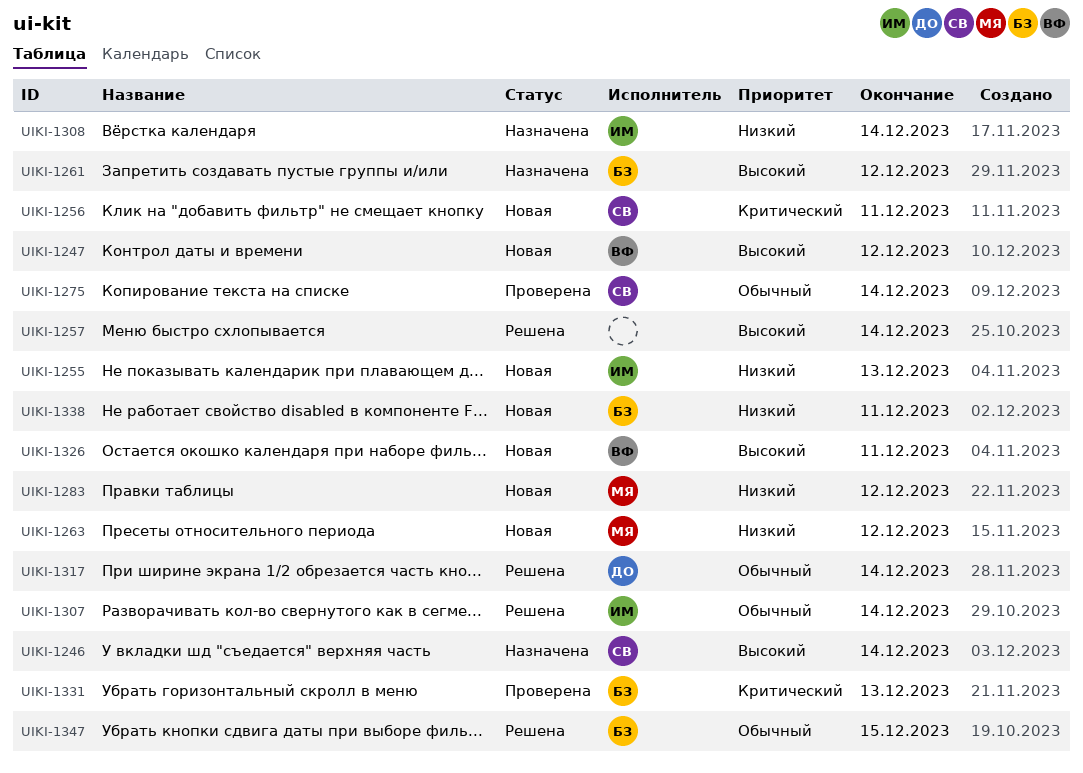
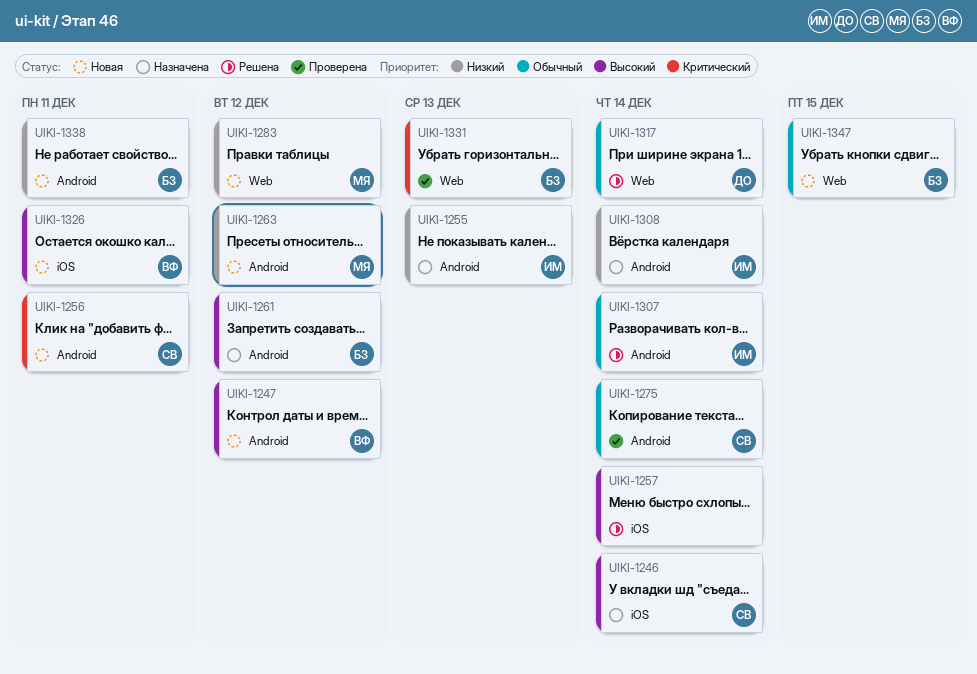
UIKI-1255, status: Новая -> Назначена
UIKI-1347, status: Решена -> Новая

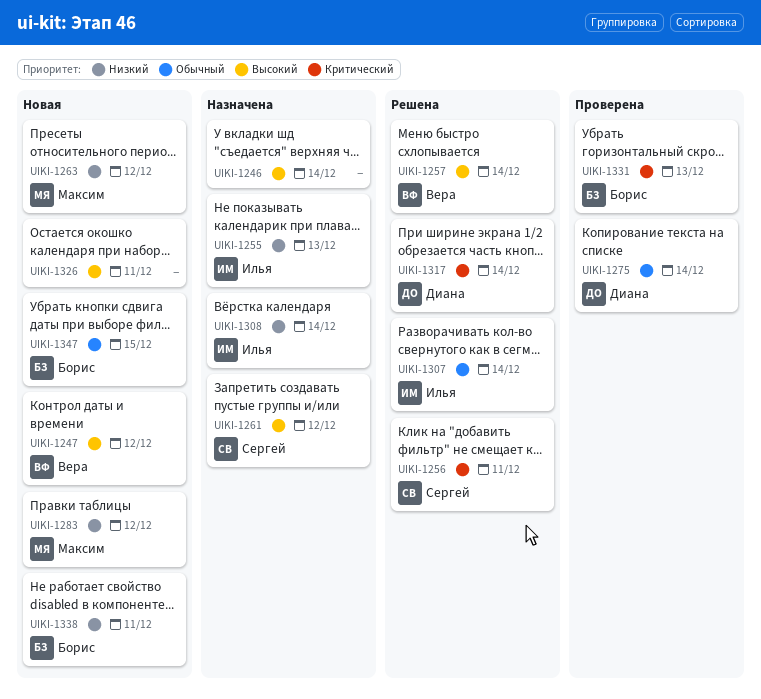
UIKI-1246, owner: Сергей -> none
UIKI-1256, status: Новая -> Решена
UIKI-1257, owner: none -> Вера
UIKI-1261, owner: Борис -> Сергей
UIKI-1275, owner: Сергей -> Диана
UIKI-1317, priority: Обычный -> Критический
UIKI-1326, owner: Вера -> none

